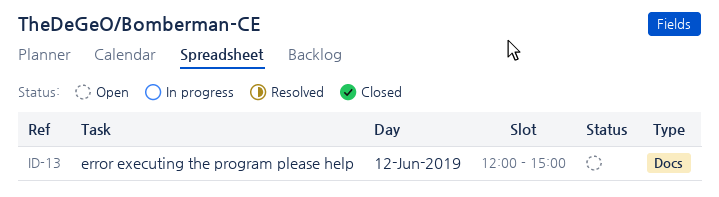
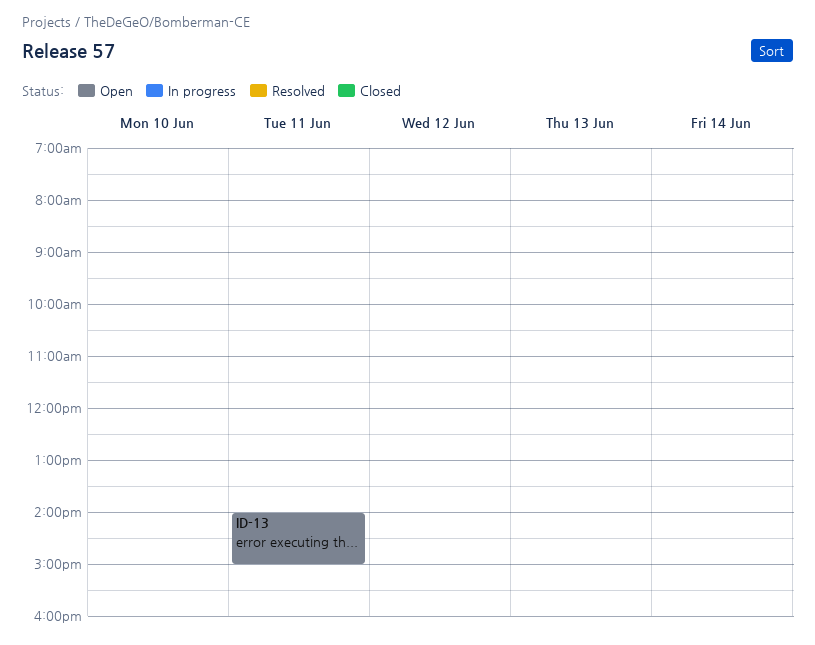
ID-13, day: Jun 12 -> Jun 11
ID-13, begins: 12:00 -> 14:00

